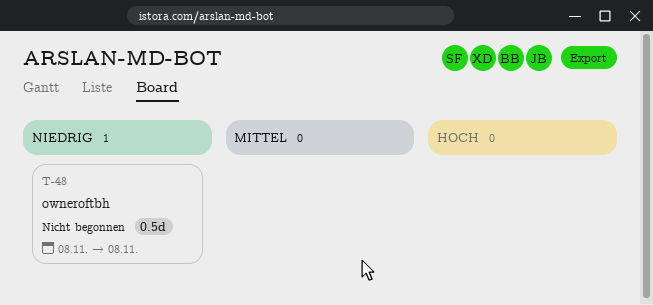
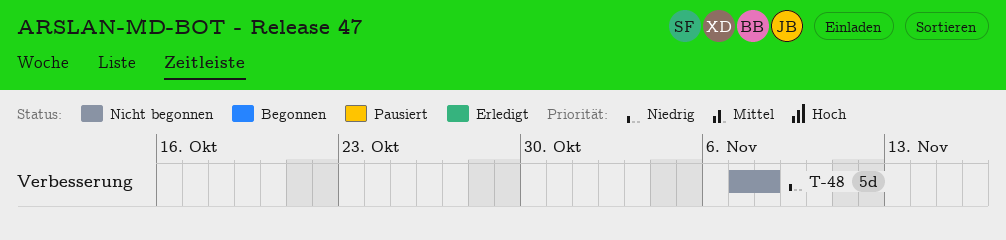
T-48, estimate: 0.5d -> 5d
T-48, start: Nov 8 -> Nov 7

